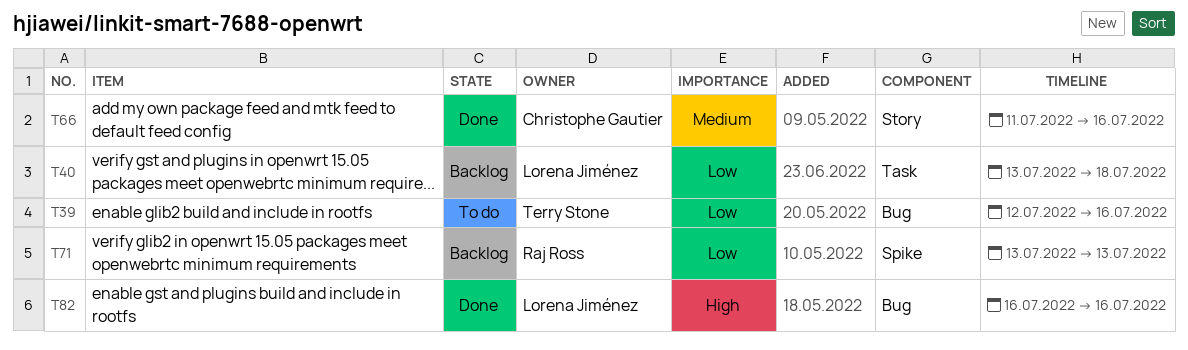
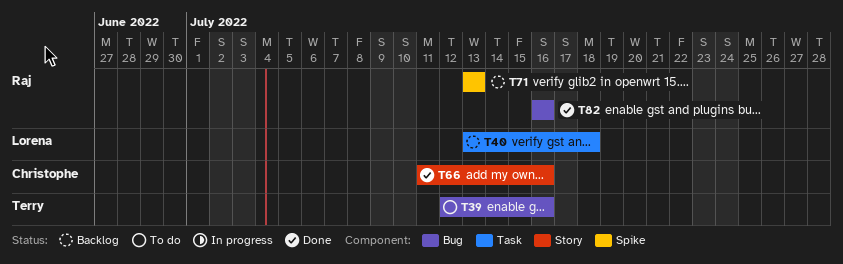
T82, owner: Lorena Jiménez -> Raj Ross

